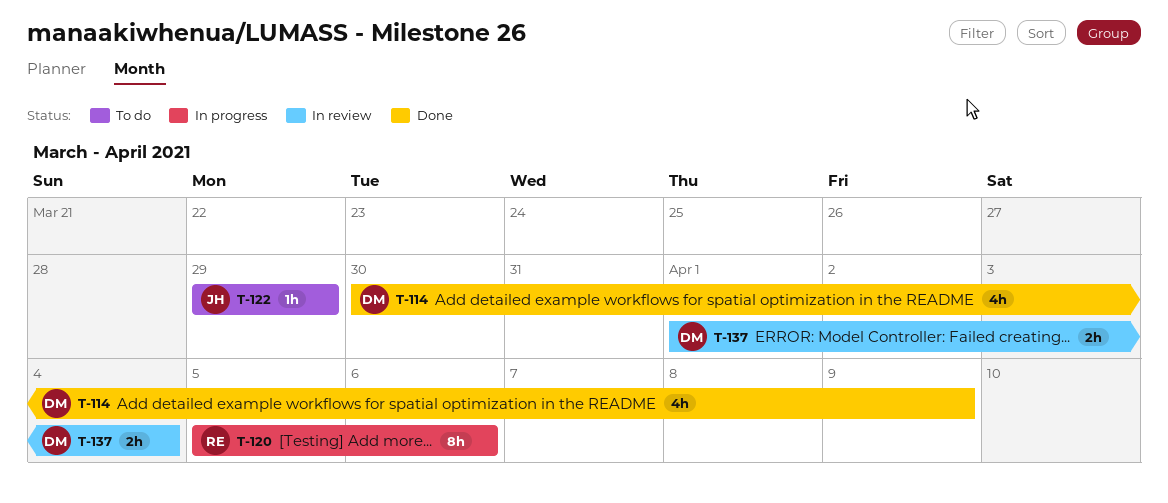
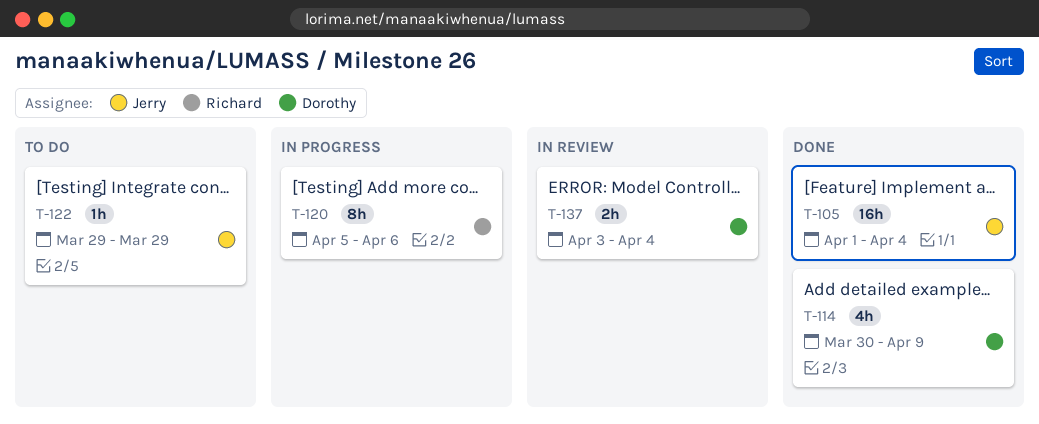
T-105: none -> present
T-137, start: Apr 1 -> Apr 3

